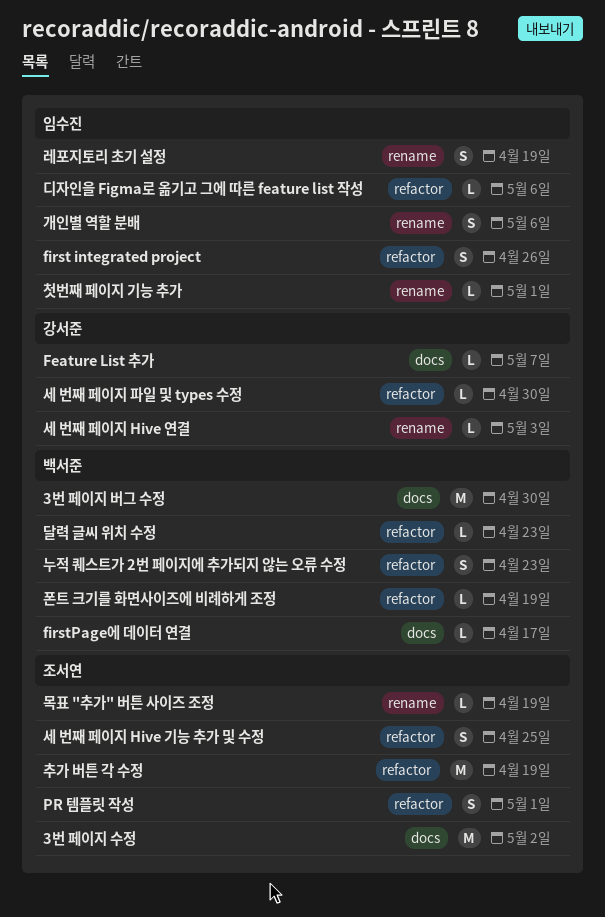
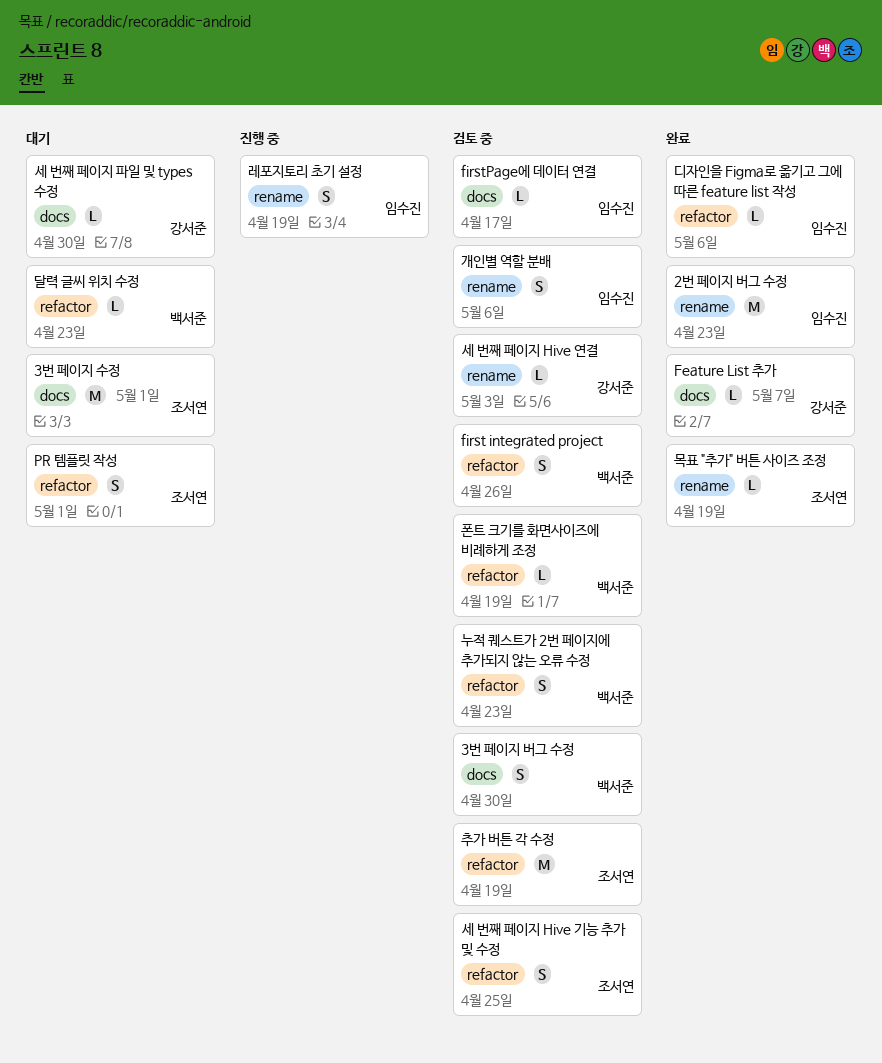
2번 페이지 버그 수정: none -> present
3번 페이지 버그 수정, estimate: M -> S
3번 페이지 수정, due: May 2 -> May 1
first integrated project, owner: 임수진 -> 백서준
firstPage에 데이터 연결, owner: 백서준 -> 임수진
세 번째 페이지 파일 및 types 수정, label: refactor -> docs
첫번째 페이지 기능 추가: present -> none

